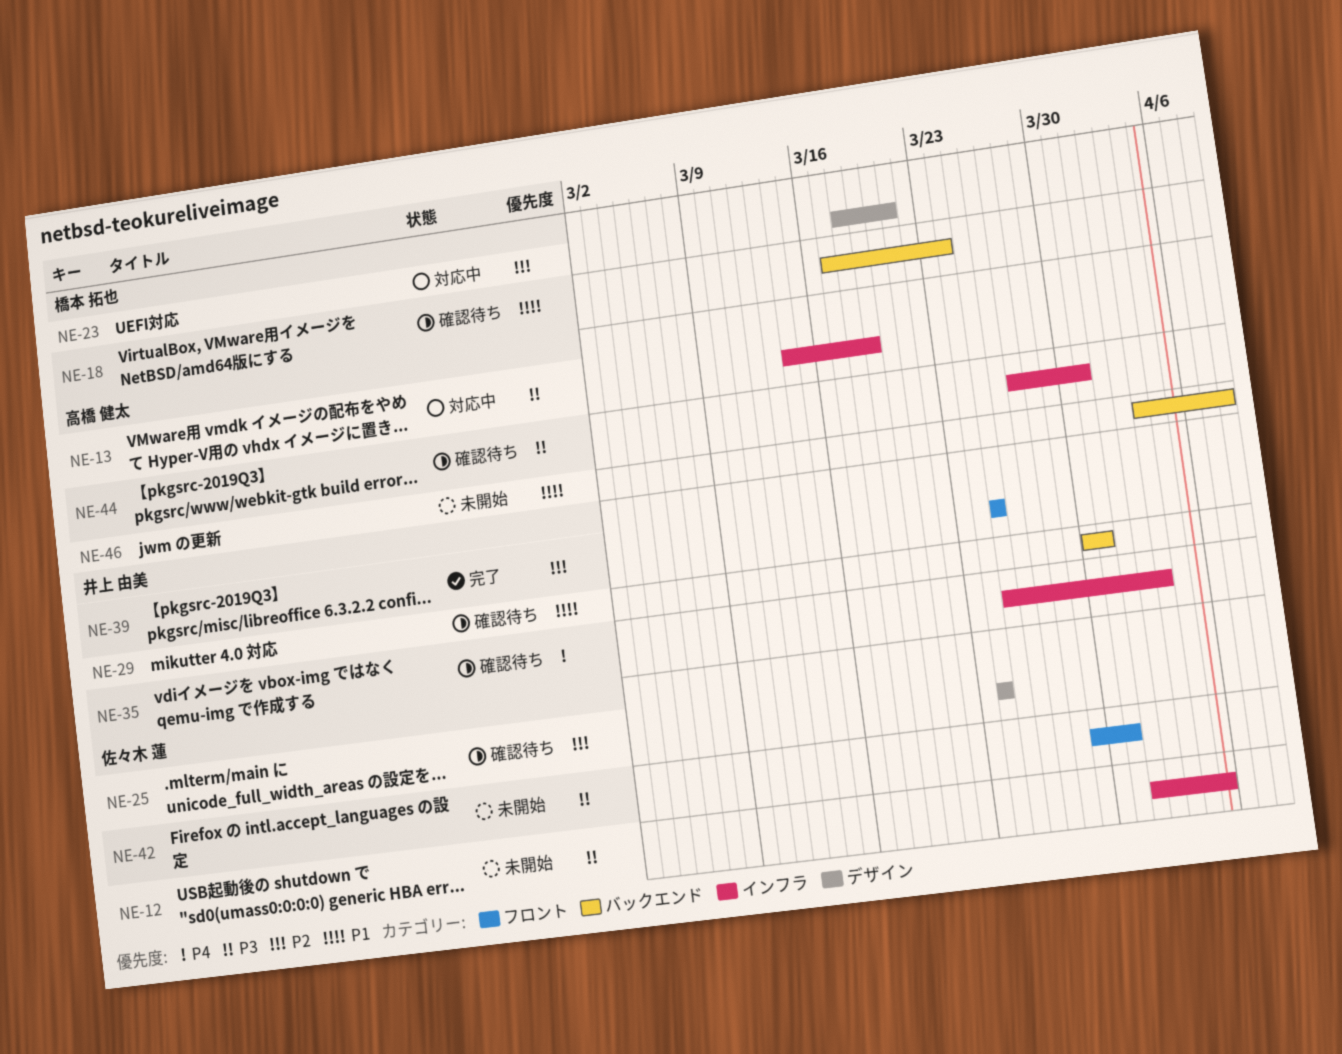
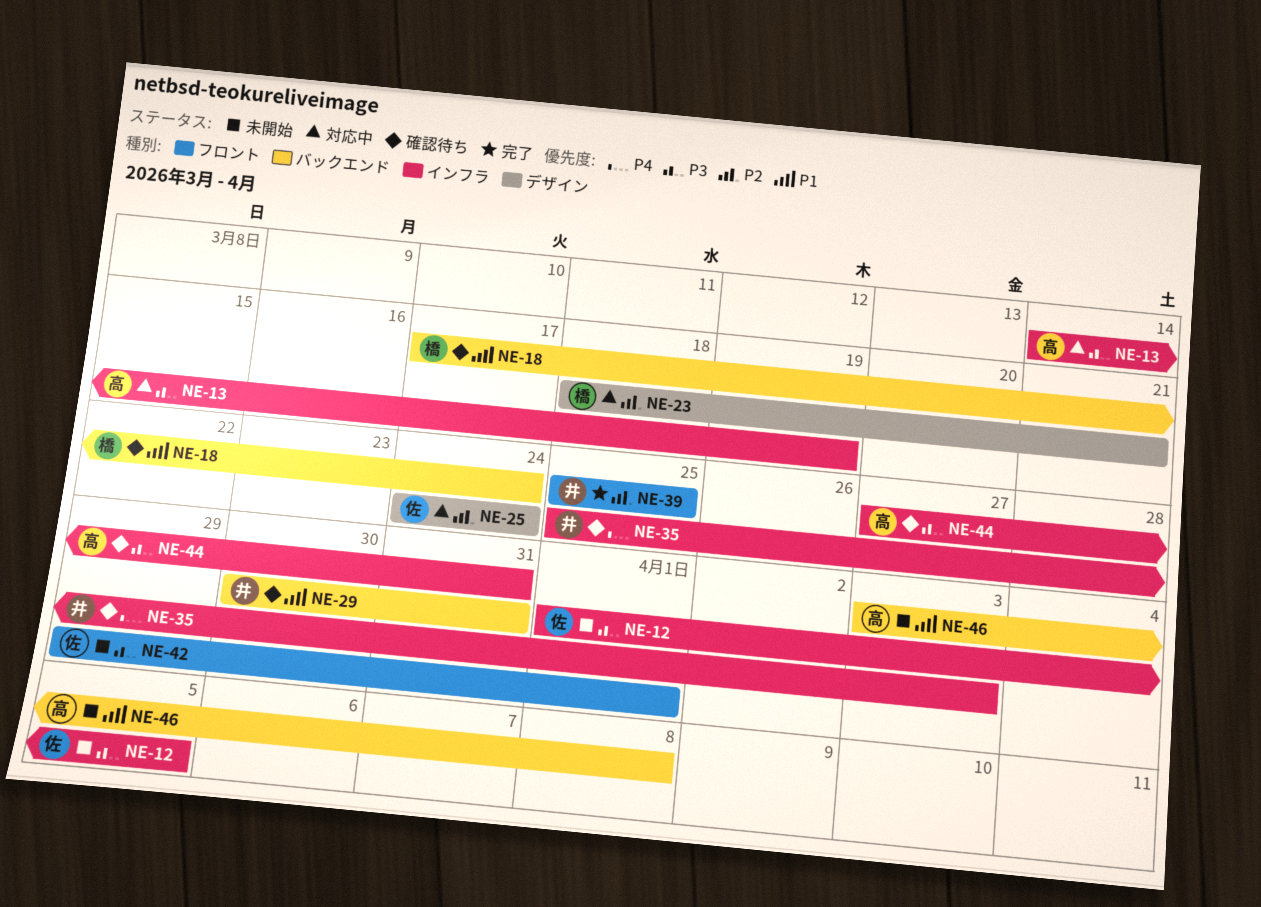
NE-25, status: 確認待ち -> 対応中
NE-42, due: Mar 31 -> Apr 1

